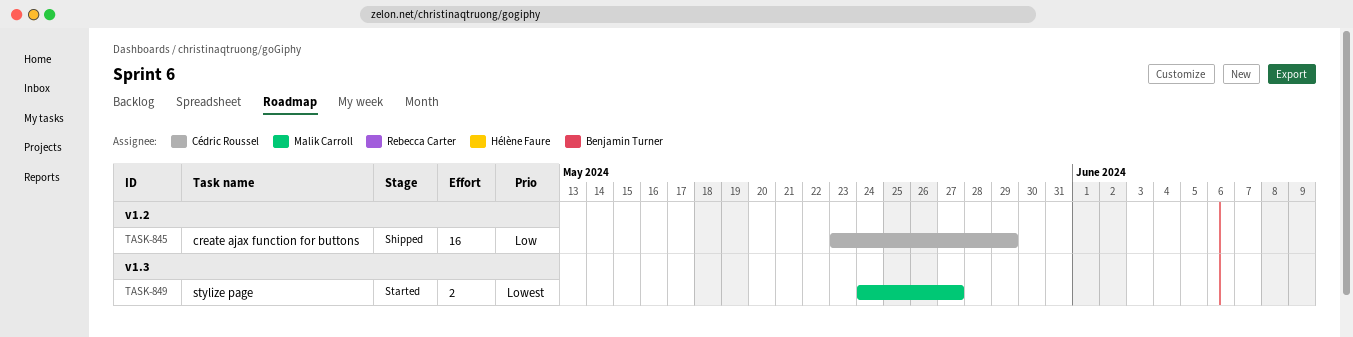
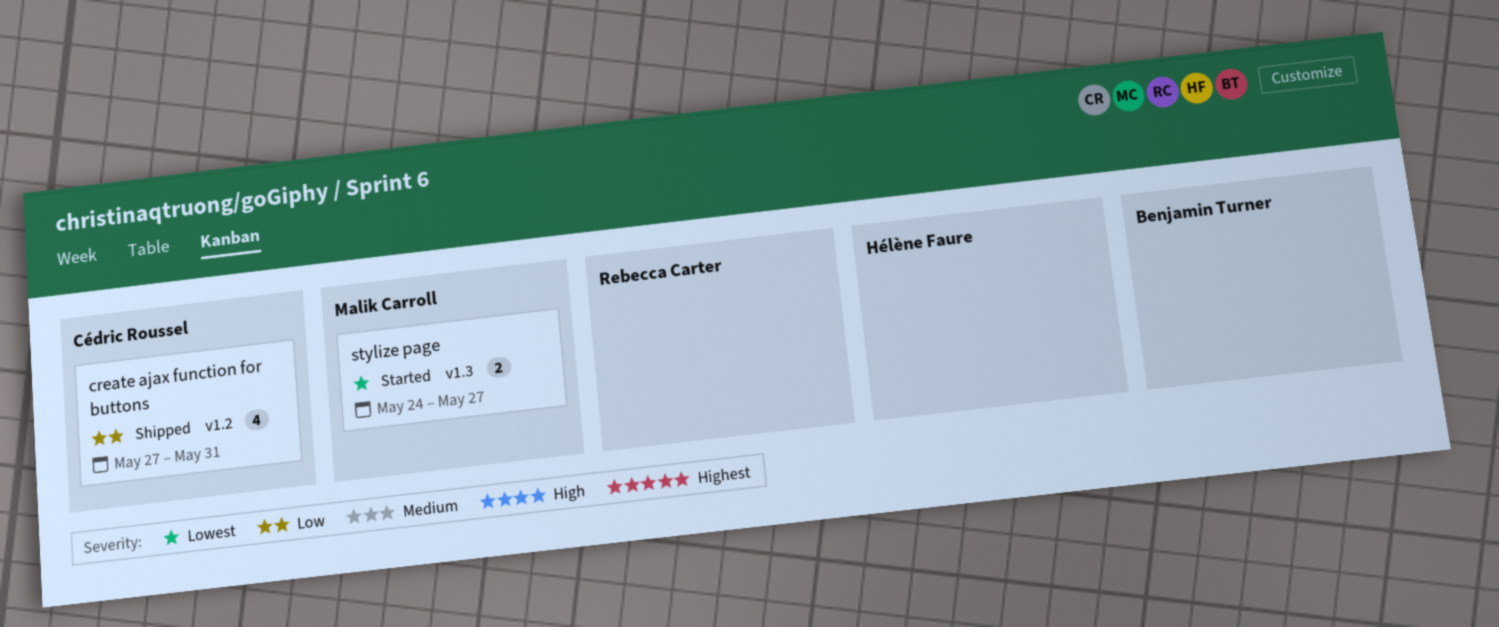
create ajax function for buttons, estimate: 16 -> 4
create ajax function for buttons, start: May 23 -> May 27
create ajax function for buttons, due: May 29 -> May 31

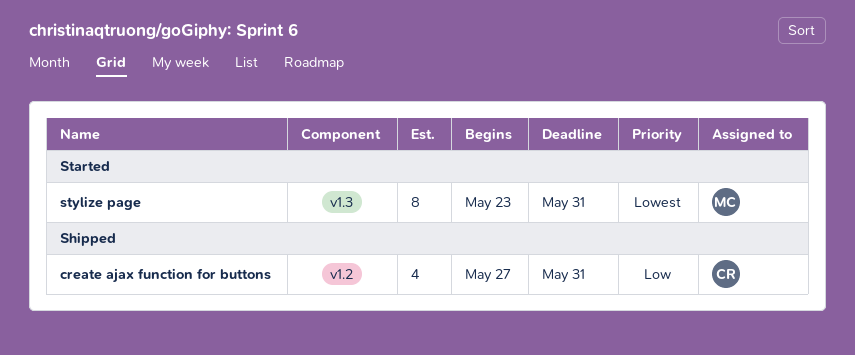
stylize page, estimate: 2 -> 8
stylize page, start: May 24 -> May 23
stylize page, due: May 27 -> May 31

